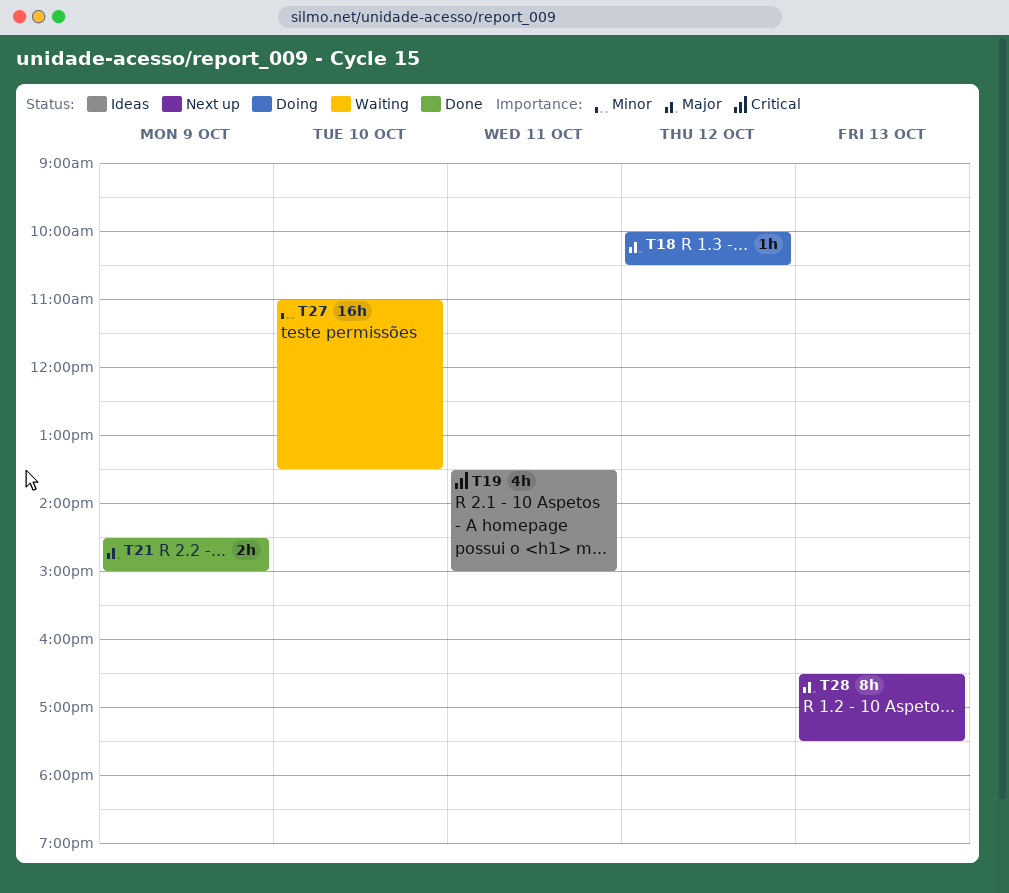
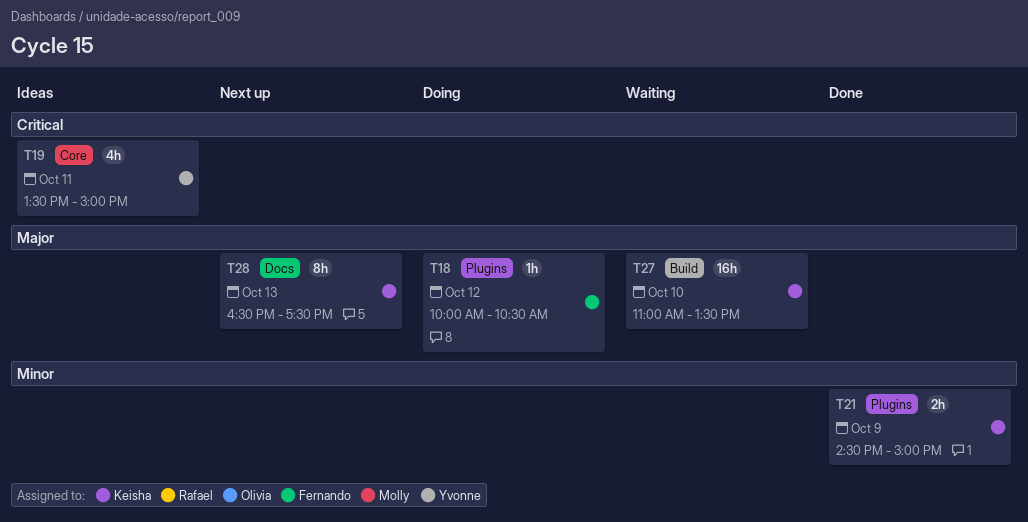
T21, priority: Major -> Minor
T27, priority: Minor -> Major

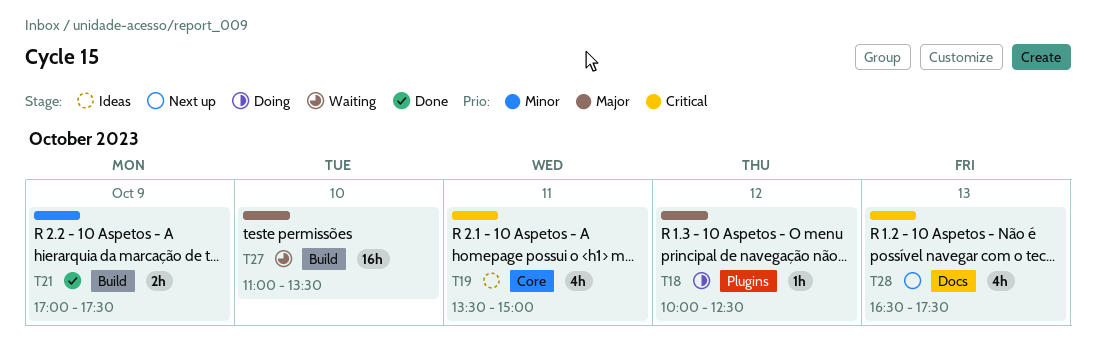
T18, ends: 10:30 -> 12:30
T21, label: Plugins -> Build
T21, begins: 14:30 -> 17:00
T21, ends: 15:00 -> 17:30
T28, priority: Major -> Critical
T28, estimate: 8h -> 4h

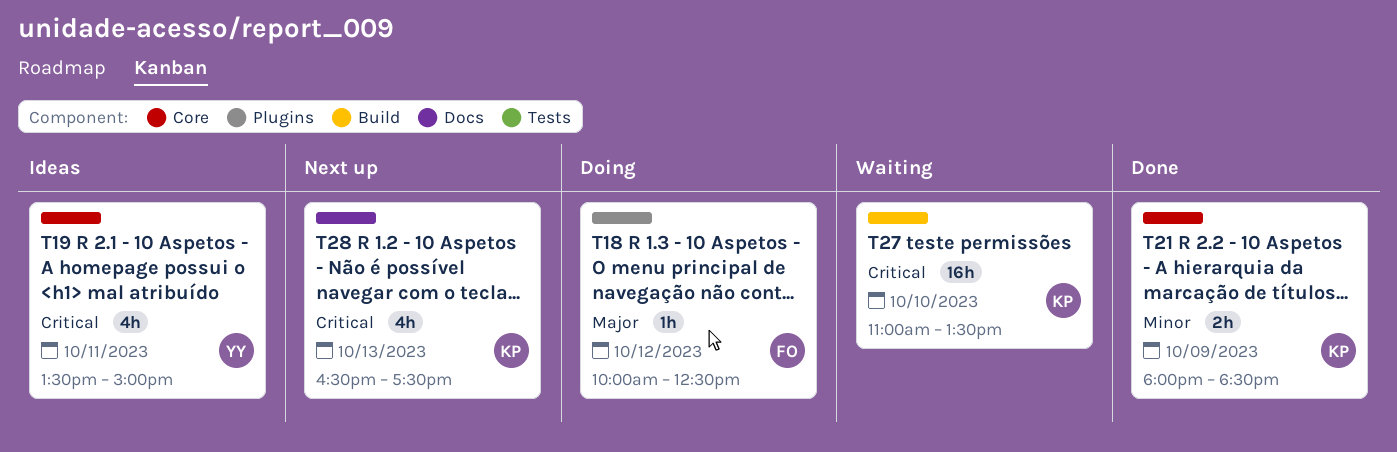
T21, label: Build -> Core
T21, begins: 17:00 -> 18:00
T21, ends: 17:30 -> 18:30
T27, priority: Major -> Critical

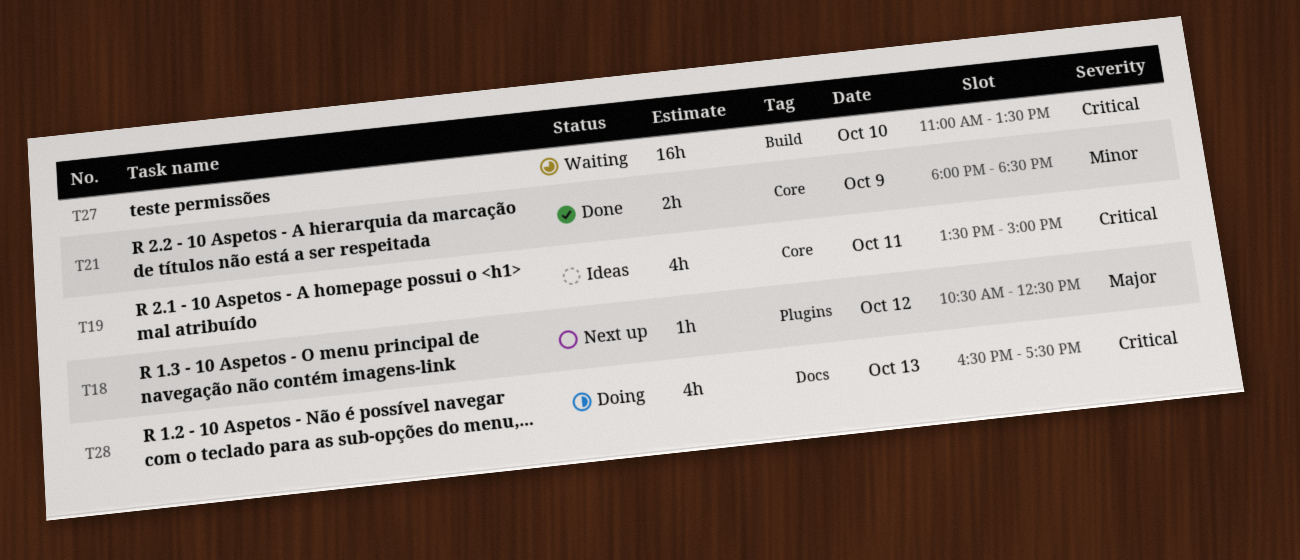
T18, status: Doing -> Next up
T18, begins: 10:00 -> 10:30
T28, status: Next up -> Doing

